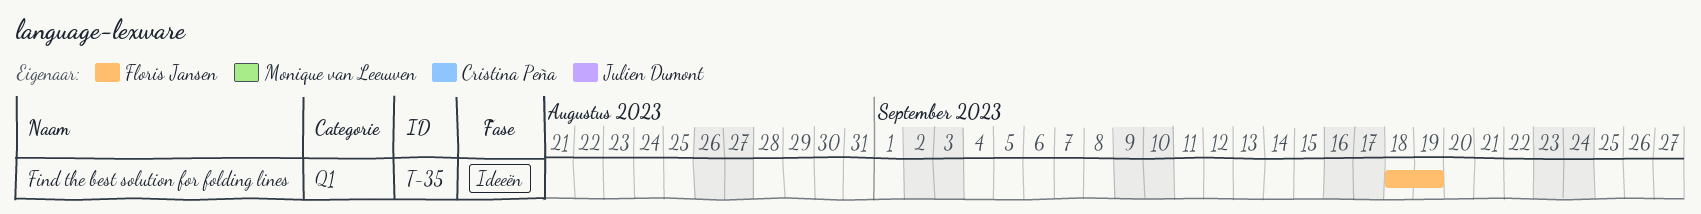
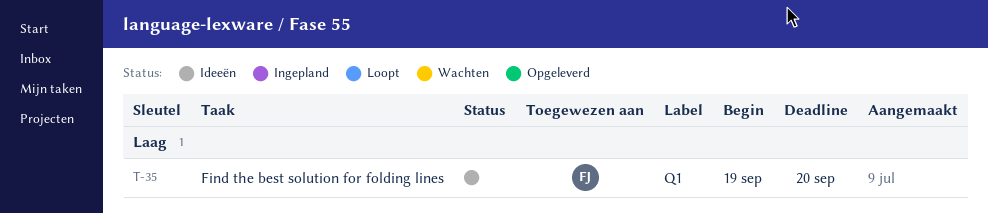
T-35, start: Sep 18 -> Sep 19
T-35, due: Sep 19 -> Sep 20

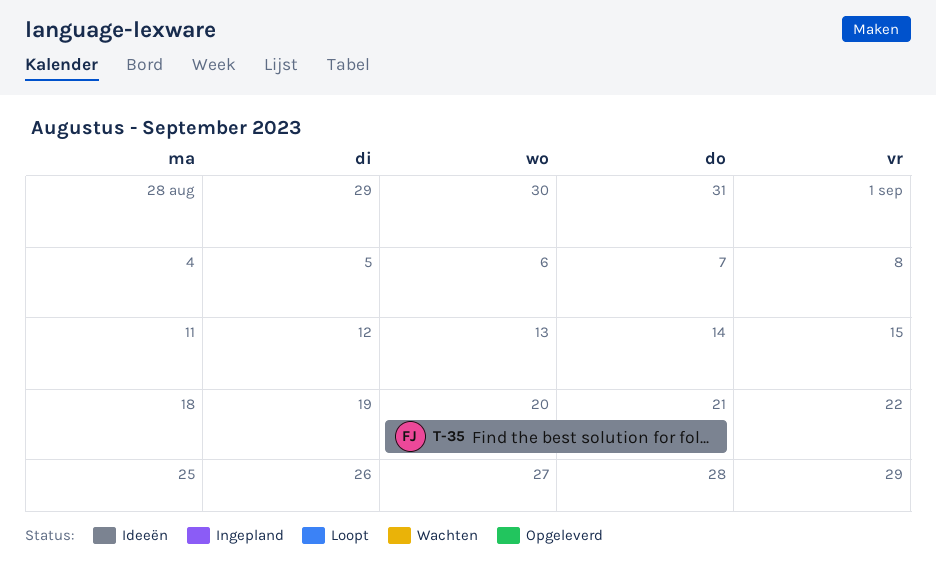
T-35, start: Sep 19 -> Sep 20
T-35, due: Sep 20 -> Sep 21

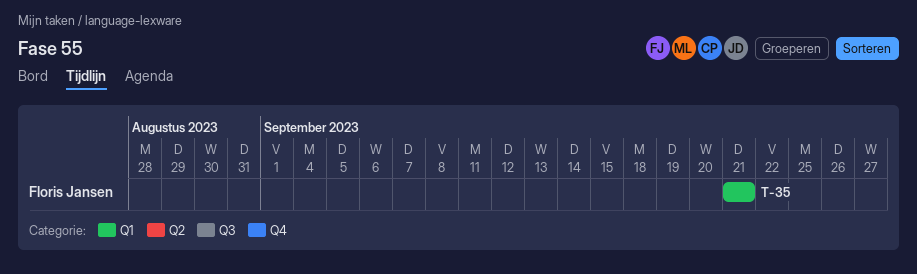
T-35, start: Sep 20 -> Sep 21

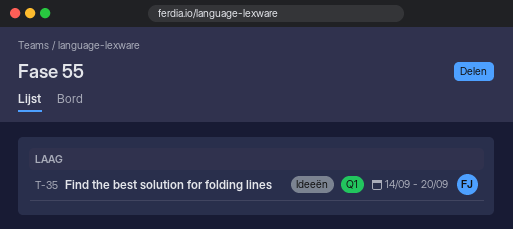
T-35, start: Sep 21 -> Sep 14
T-35, due: Sep 21 -> Sep 20

